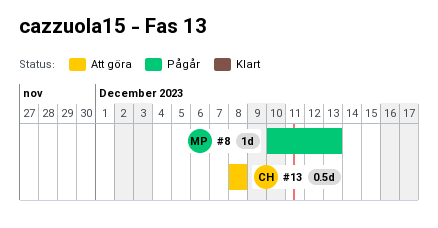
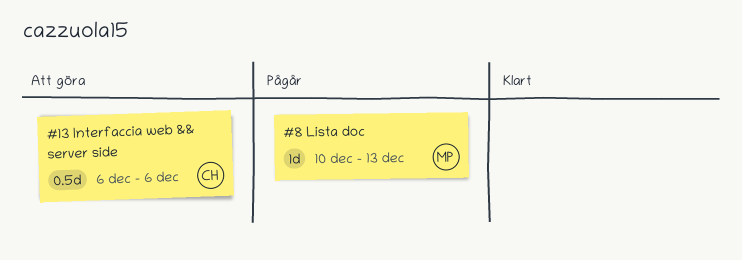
#13, start: Dec 8 -> Dec 6
#13, due: Dec 8 -> Dec 6

